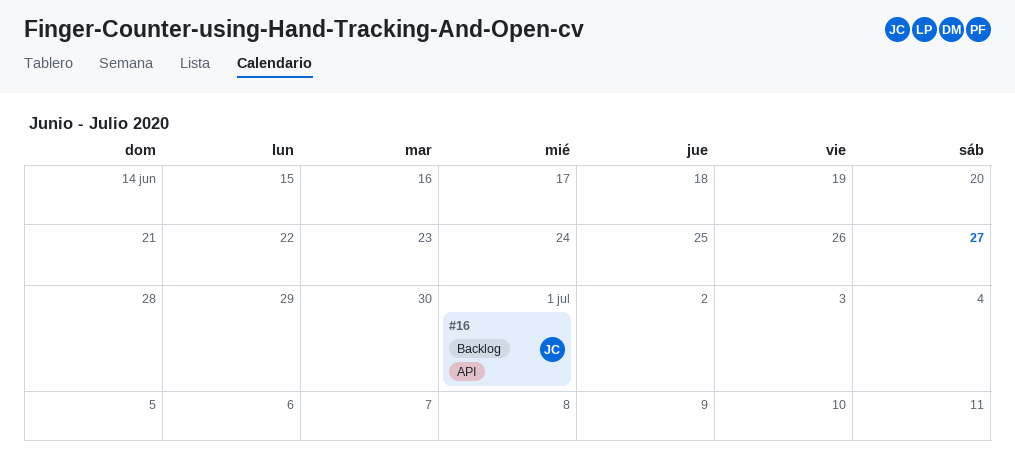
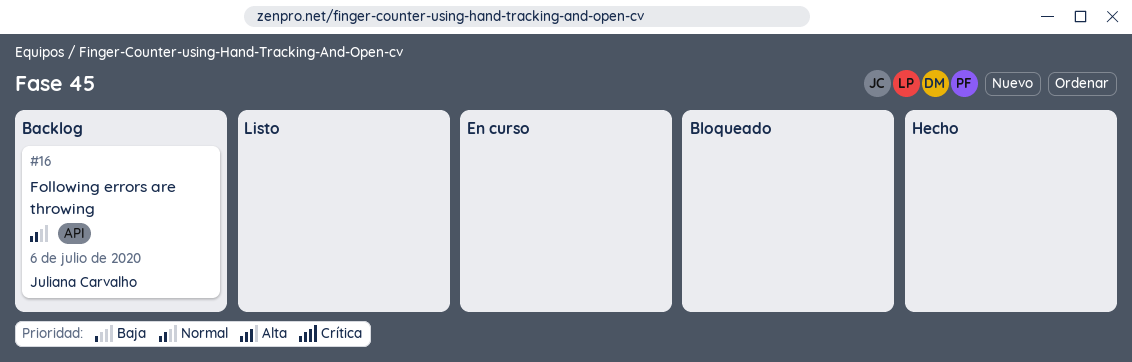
#16, due: Jul 1 -> Jul 6

